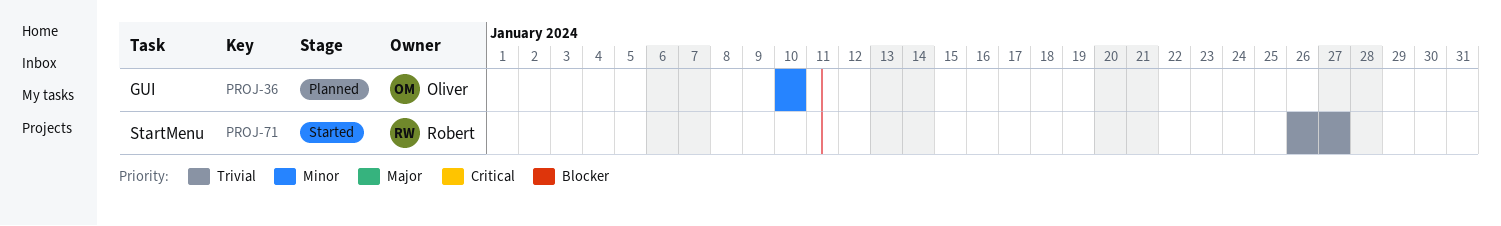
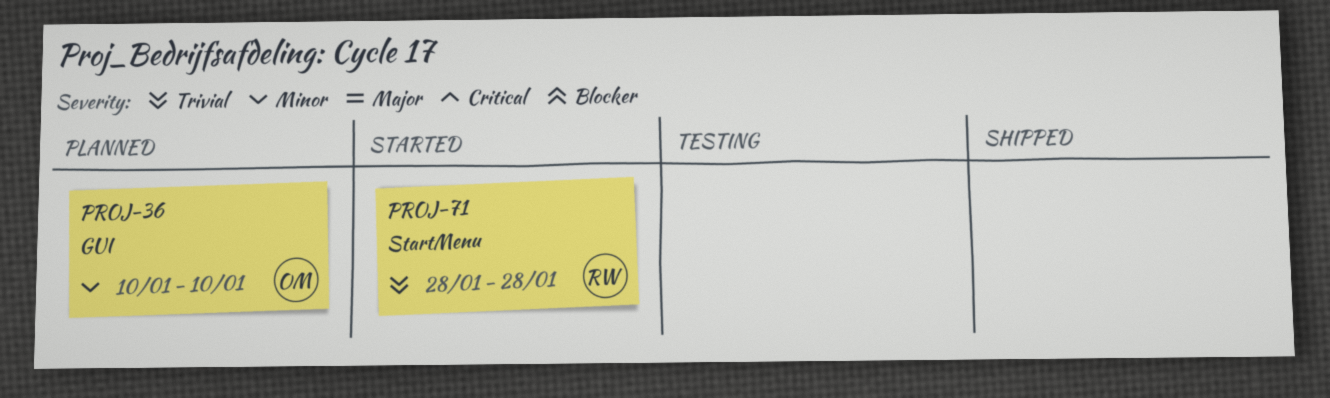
PROJ-71, start: Jan 26 -> Jan 28
PROJ-71, due: Jan 27 -> Jan 28

